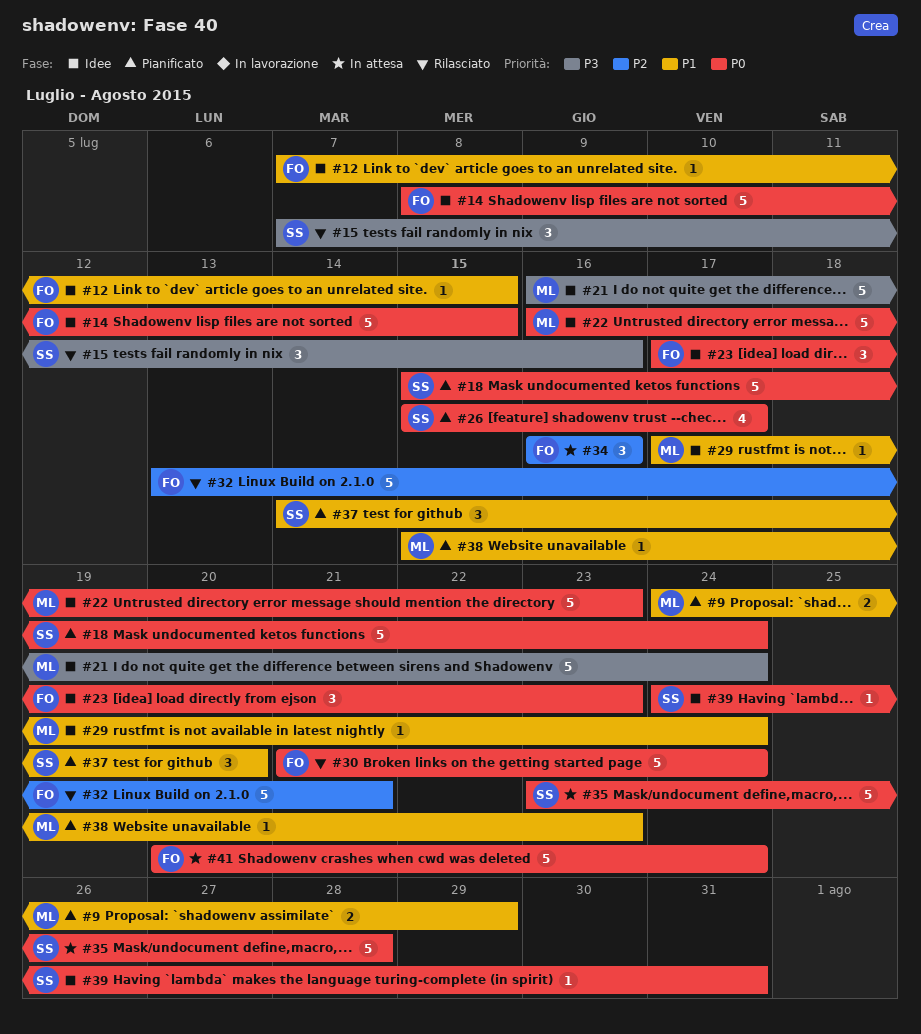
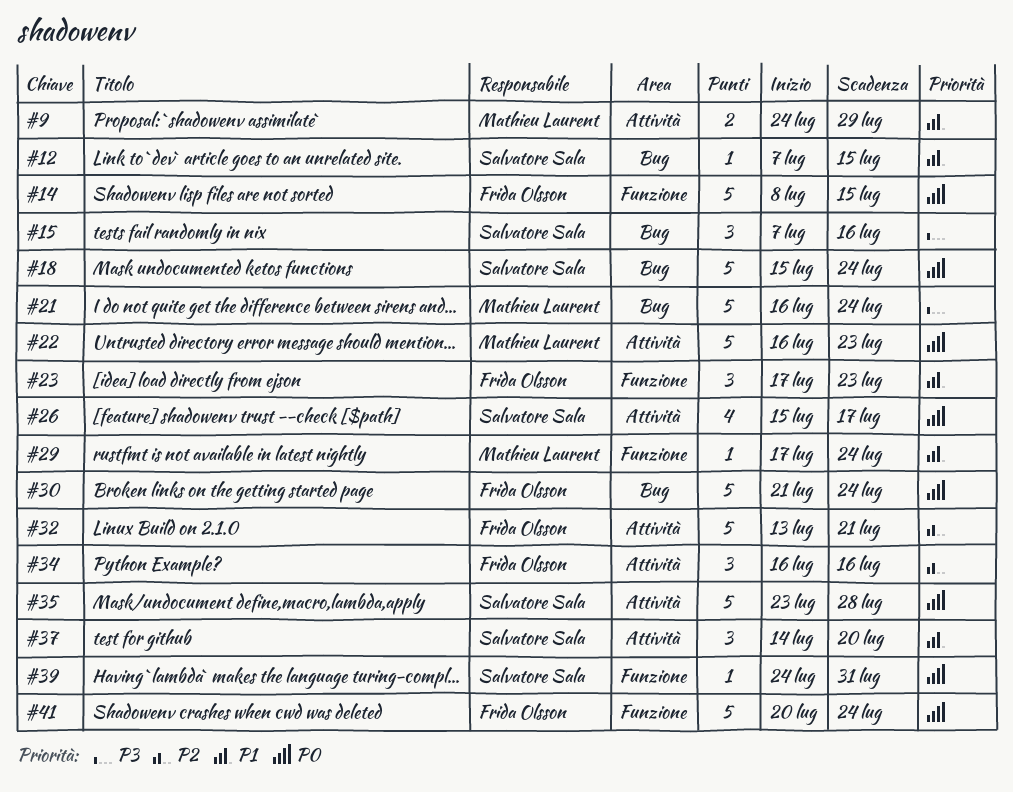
#12, owner: Frida Olsson -> Salvatore Sala
#23, priority: P0 -> P1
#38: present -> none

